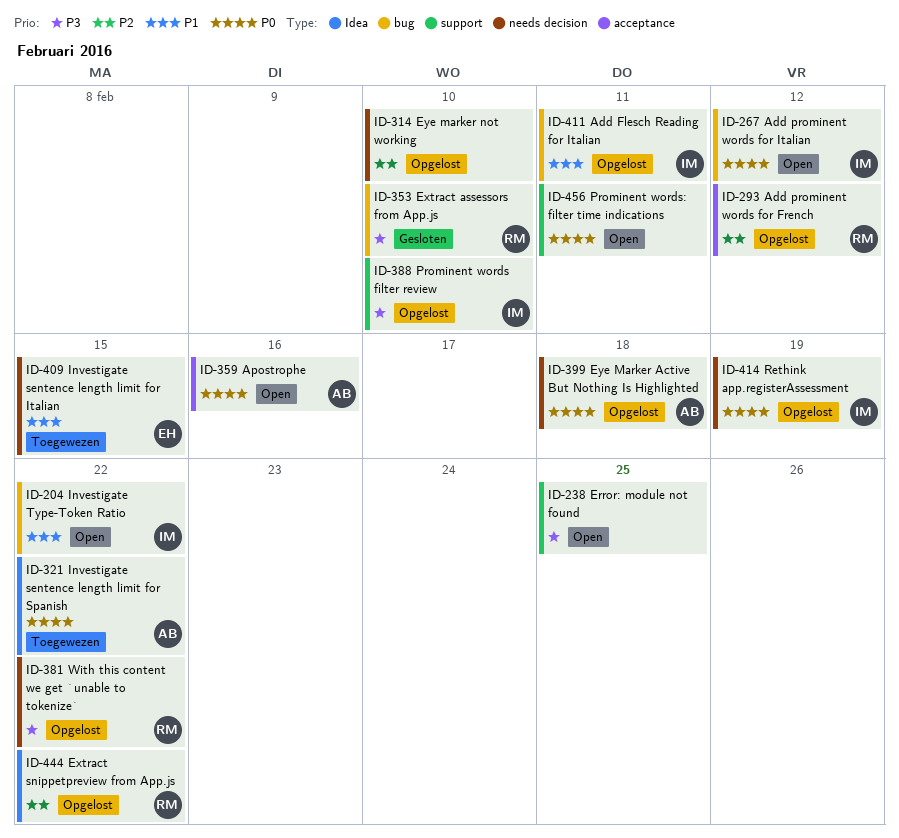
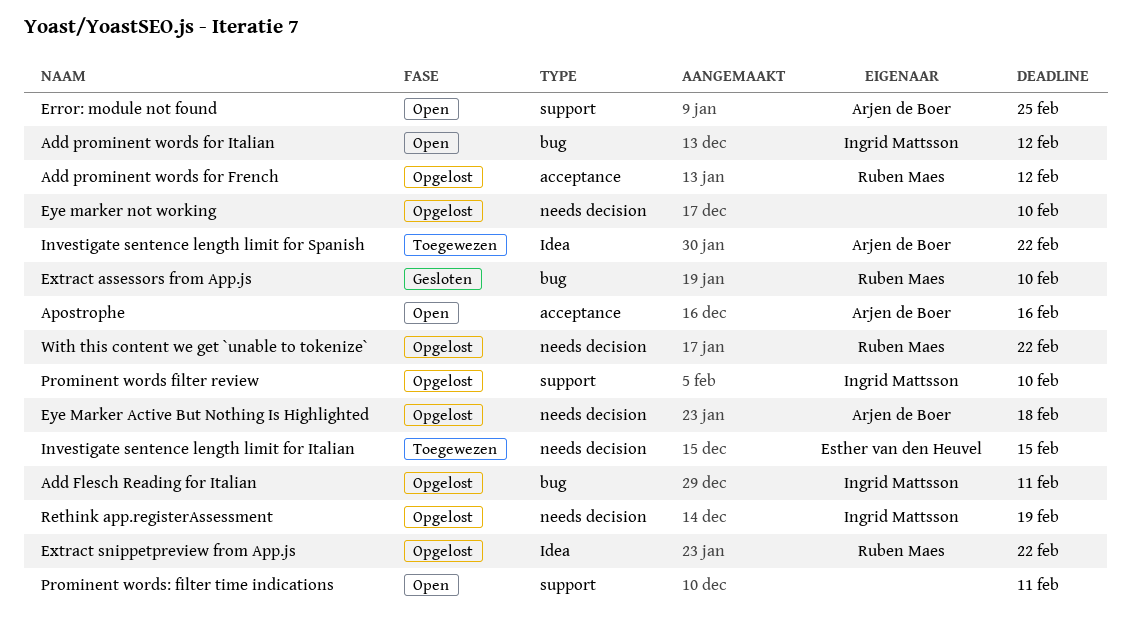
Error: module not found, owner: none -> Arjen de Boer
Investigate Type-Token Ratio: present -> none

